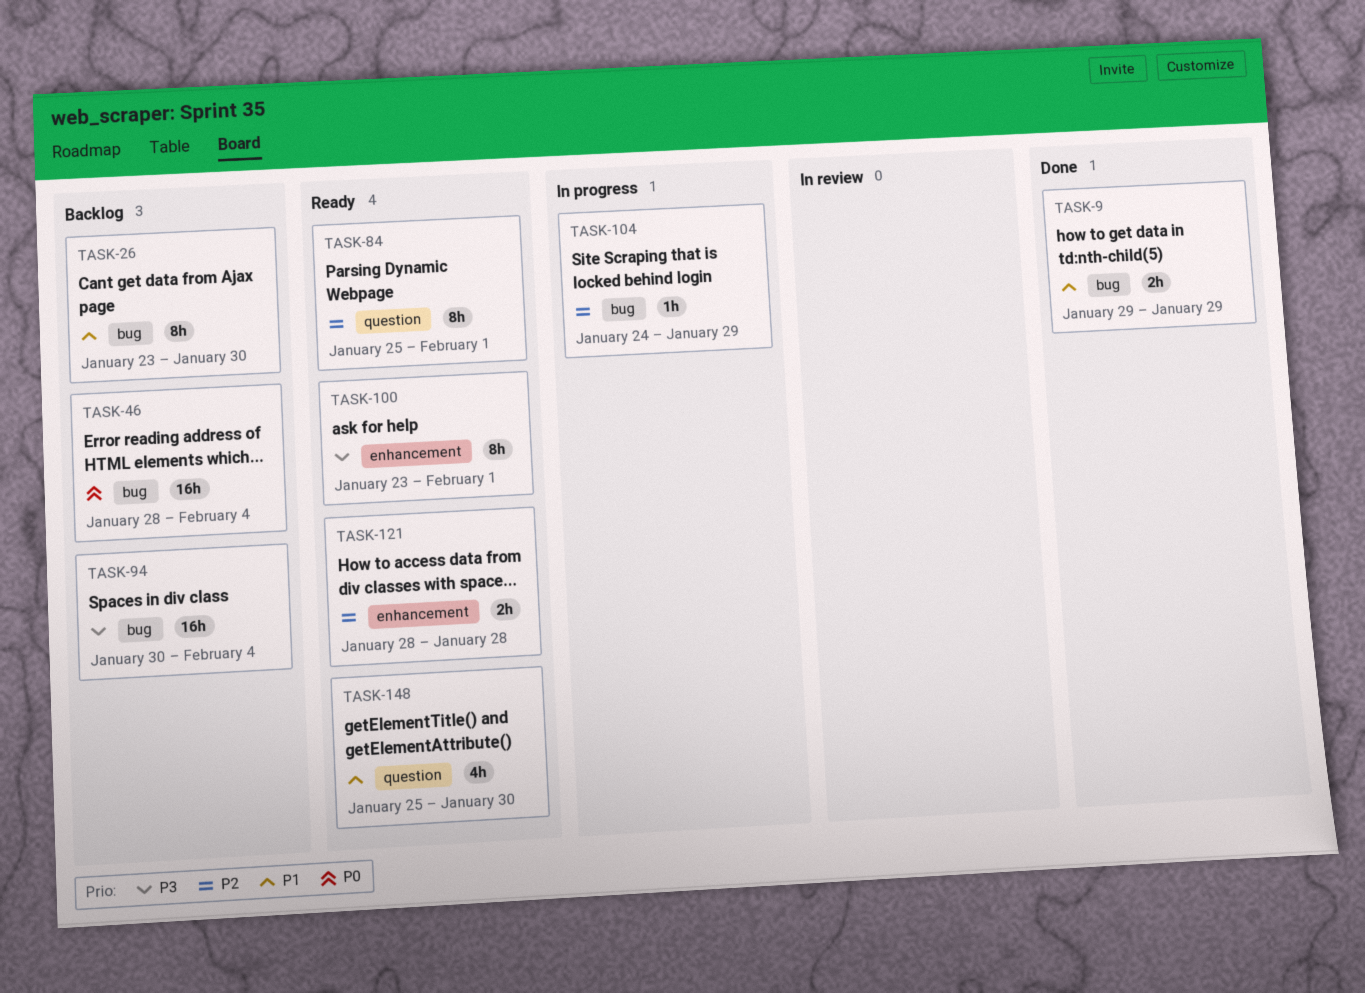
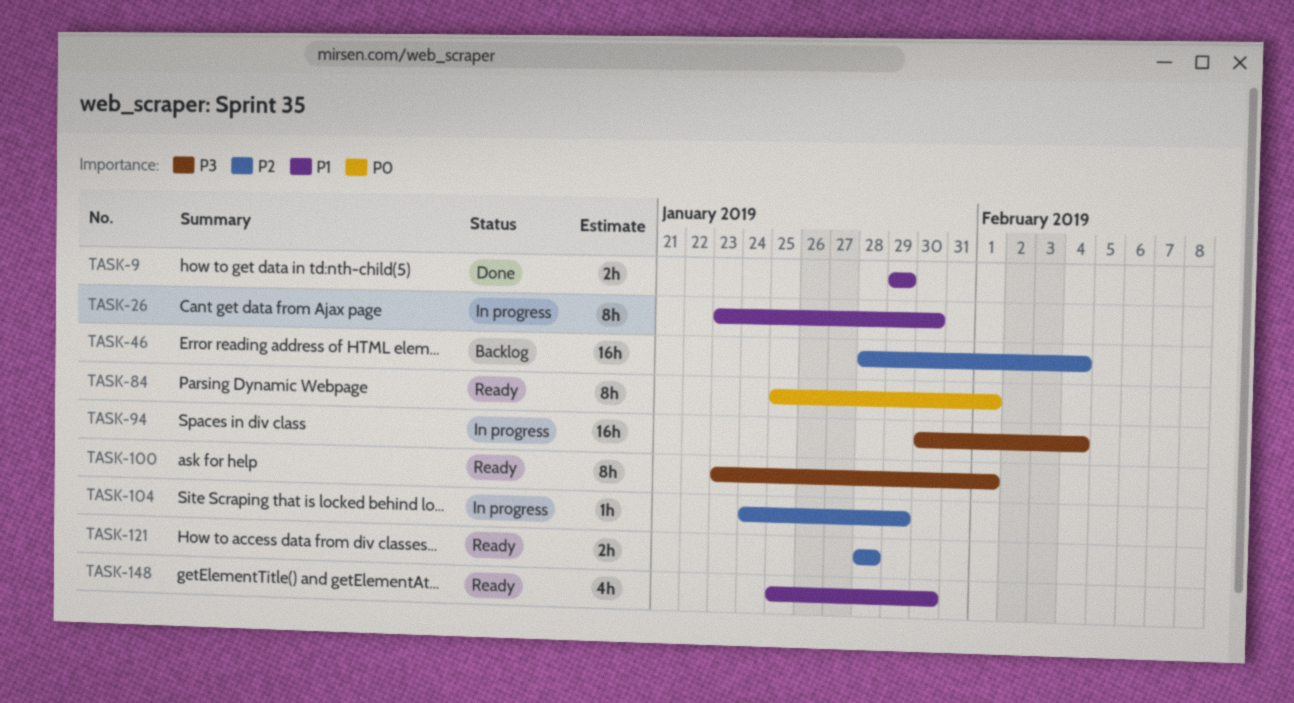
TASK-26, status: Backlog -> In progress
TASK-46, priority: P0 -> P2
TASK-84, priority: P2 -> P0
TASK-94, status: Backlog -> In progress

